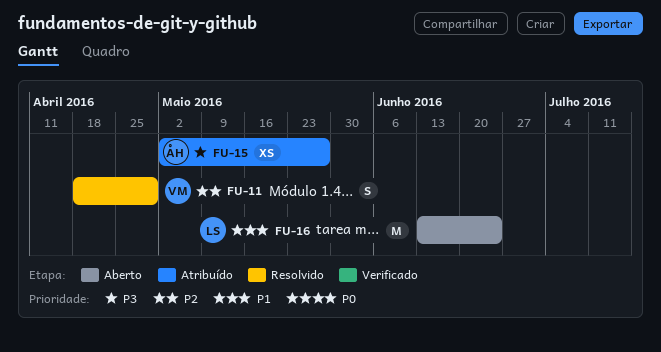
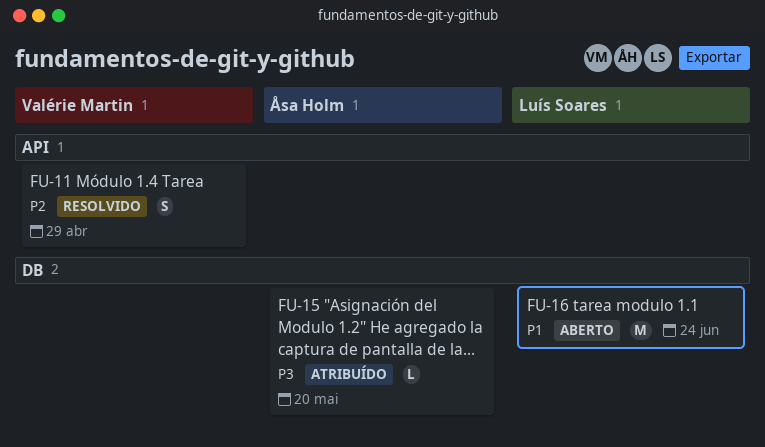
FU-15, estimate: XS -> L
FU-15, due: May 27 -> May 20

